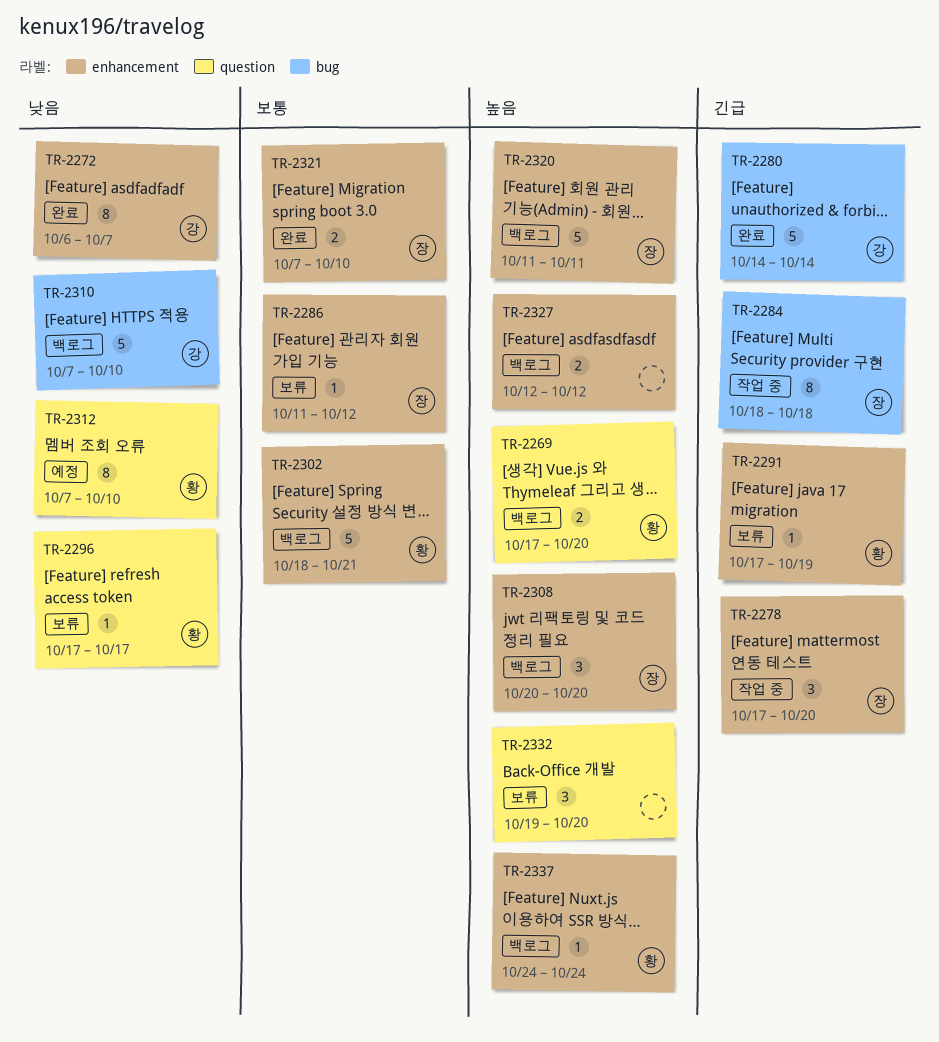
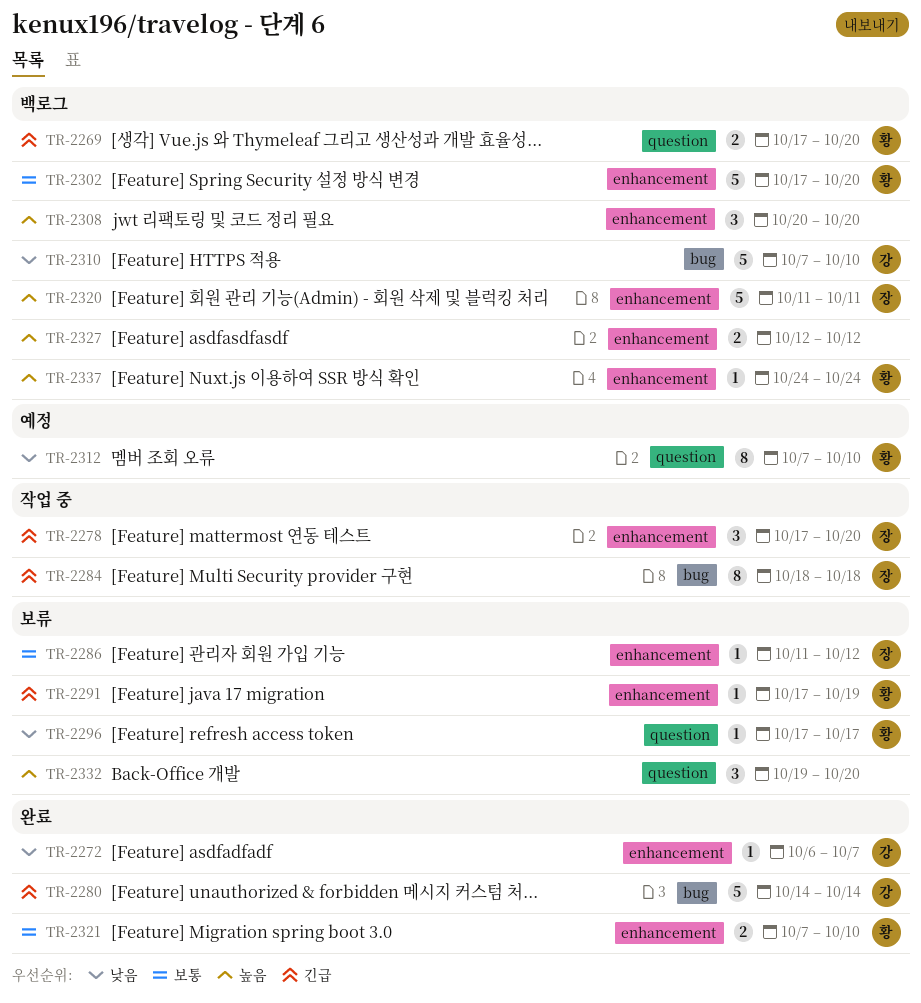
TR-2269, priority: 높음 -> 긴급
TR-2272, estimate: 8 -> 1
TR-2302, start: Oct 18 -> Oct 17
TR-2302, due: Oct 21 -> Oct 20
TR-2308, owner: 장 -> none
TR-2321, owner: 장 -> 황

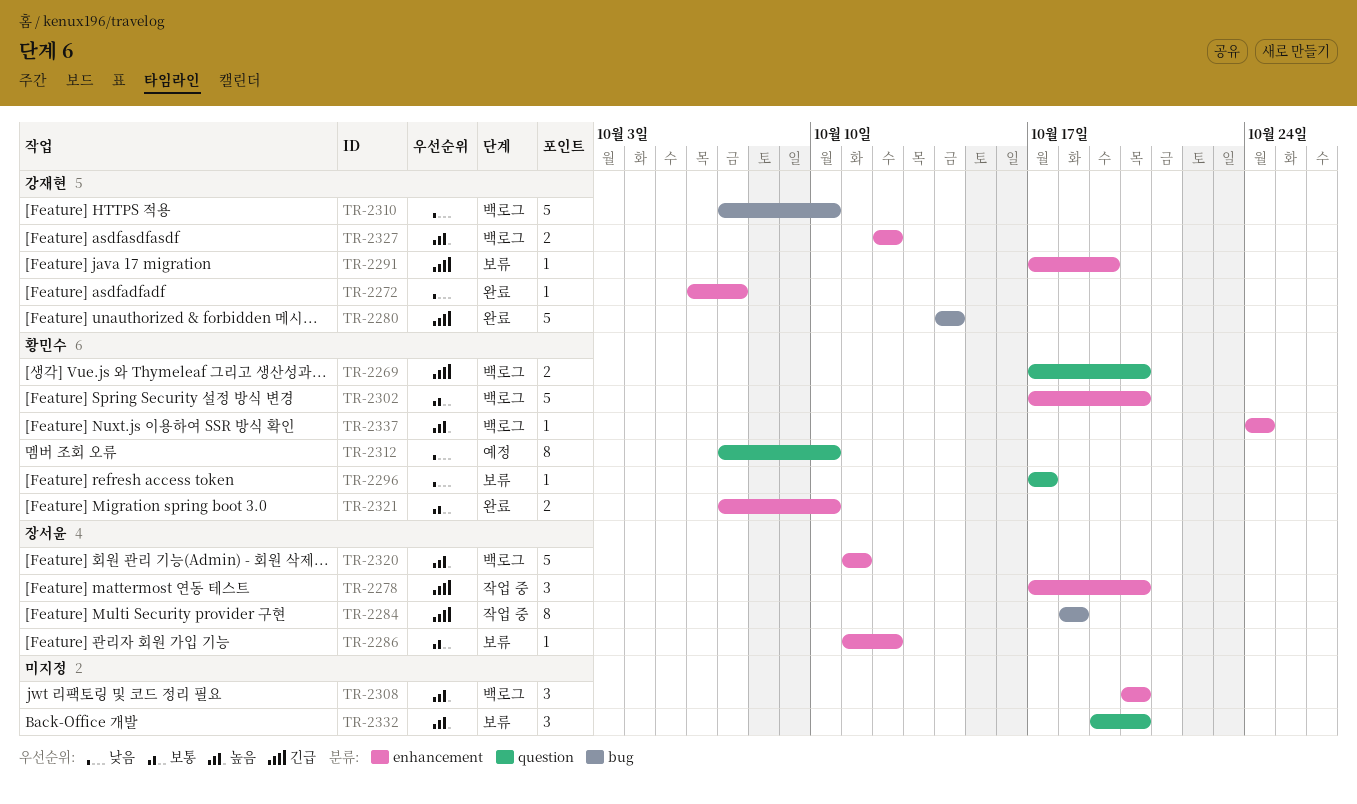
TR-2291, owner: 황민수 -> 강재현
TR-2327, owner: none -> 강재현

